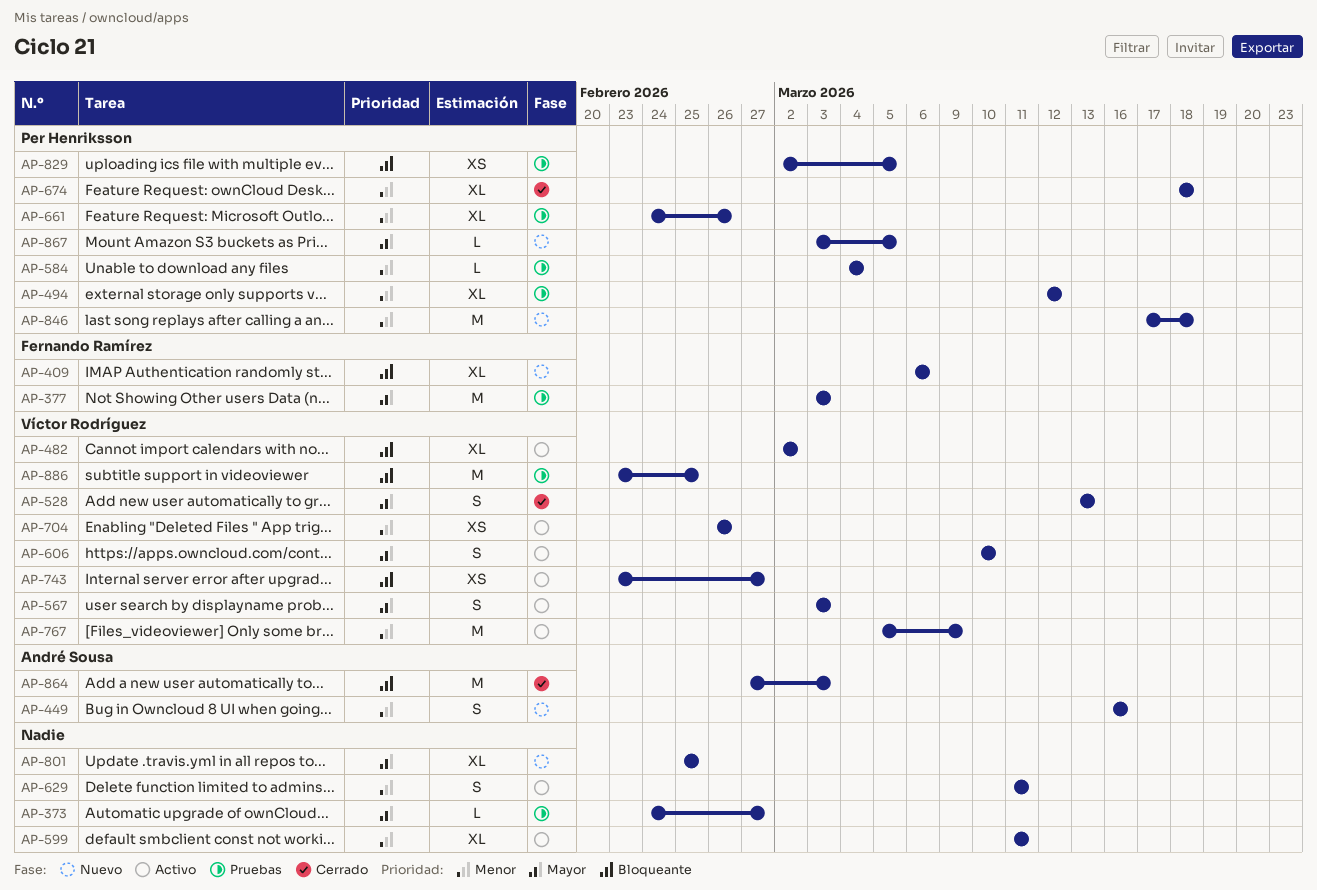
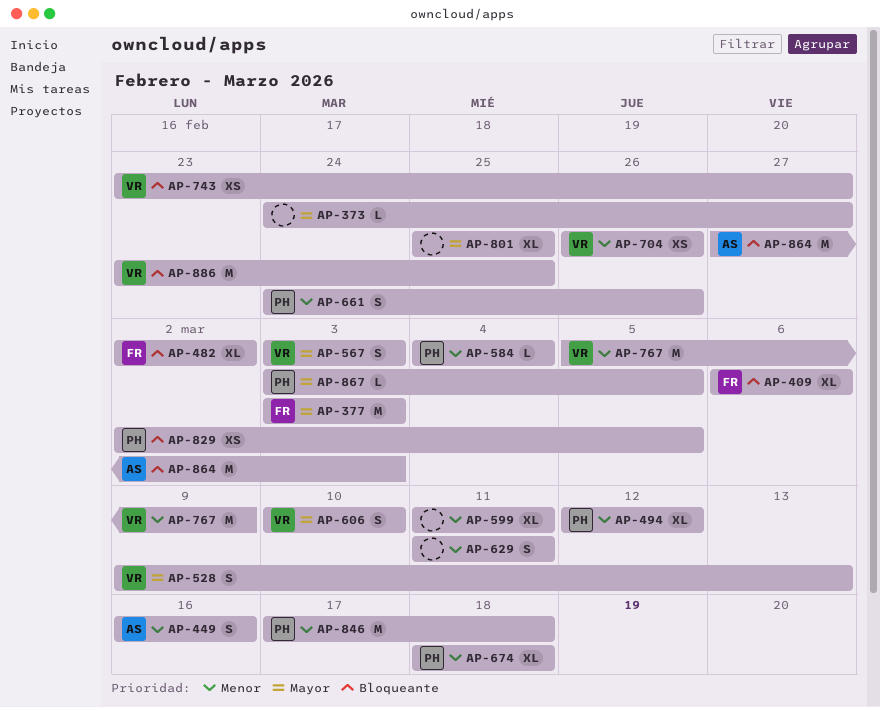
AP-482, owner: Víctor Rodríguez -> Fernando Ramírez
AP-528, start: Mar 13 -> Mar 9
AP-661, estimate: XL -> S

